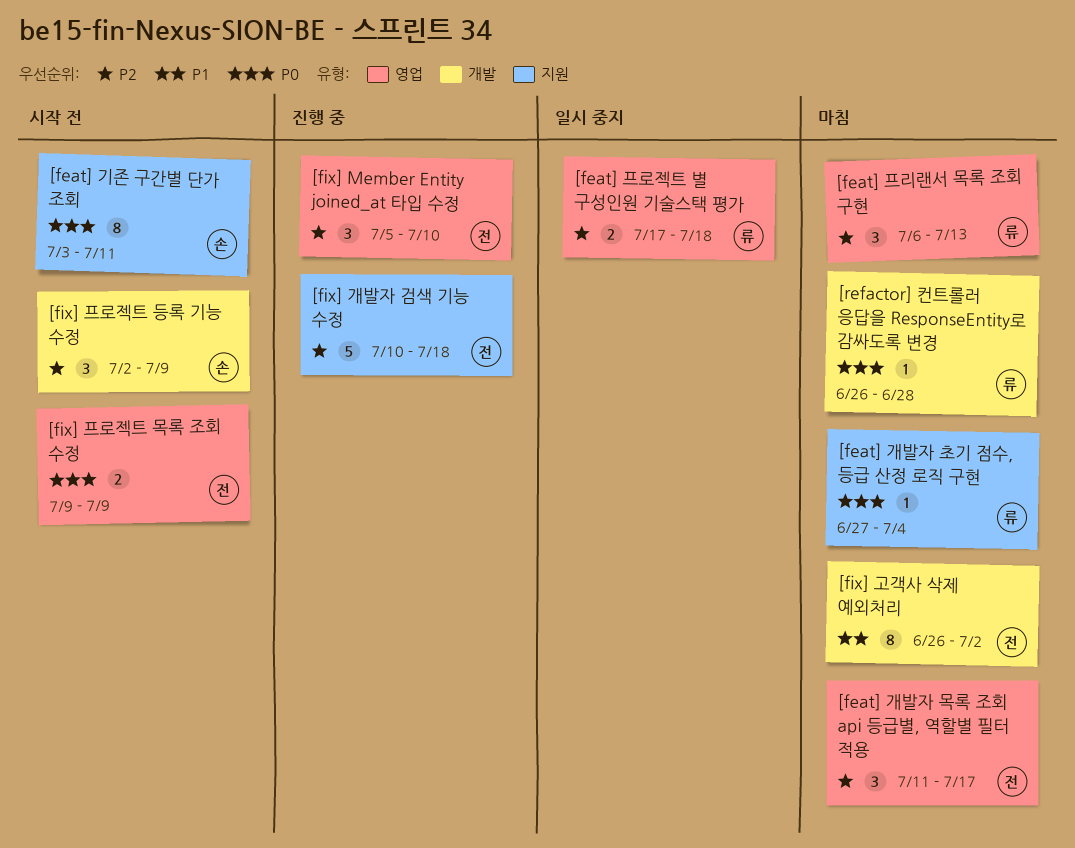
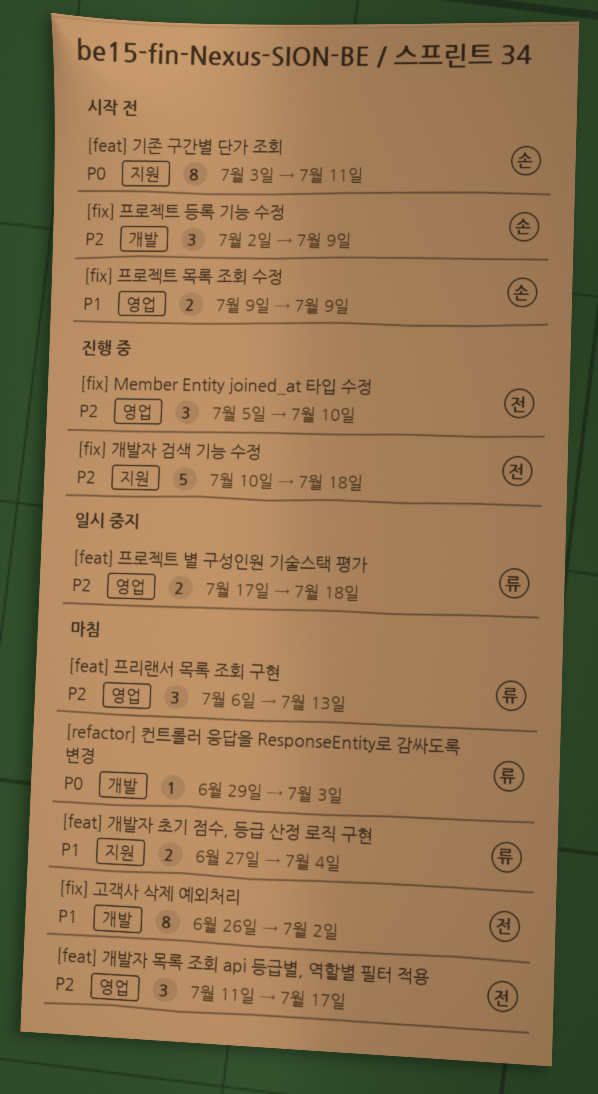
[feat] 개발자 초기 점수, 등급 산정 로직 구현, priority: P0 -> P1
[feat] 개발자 초기 점수, 등급 산정 로직 구현, estimate: 1 -> 2
[fix] 프로젝트 목록 조회 수정, owner: 전 -> 손
[fix] 프로젝트 목록 조회 수정, priority: P0 -> P1
[refactor] 컨트롤러 응답을 ResponseEntity로 감싸도록 변경, start: Jun 26 -> Jun 29
[refactor] 컨트롤러 응답을 ResponseEntity로 감싸도록 변경, due: Jun 28 -> Jul 3

